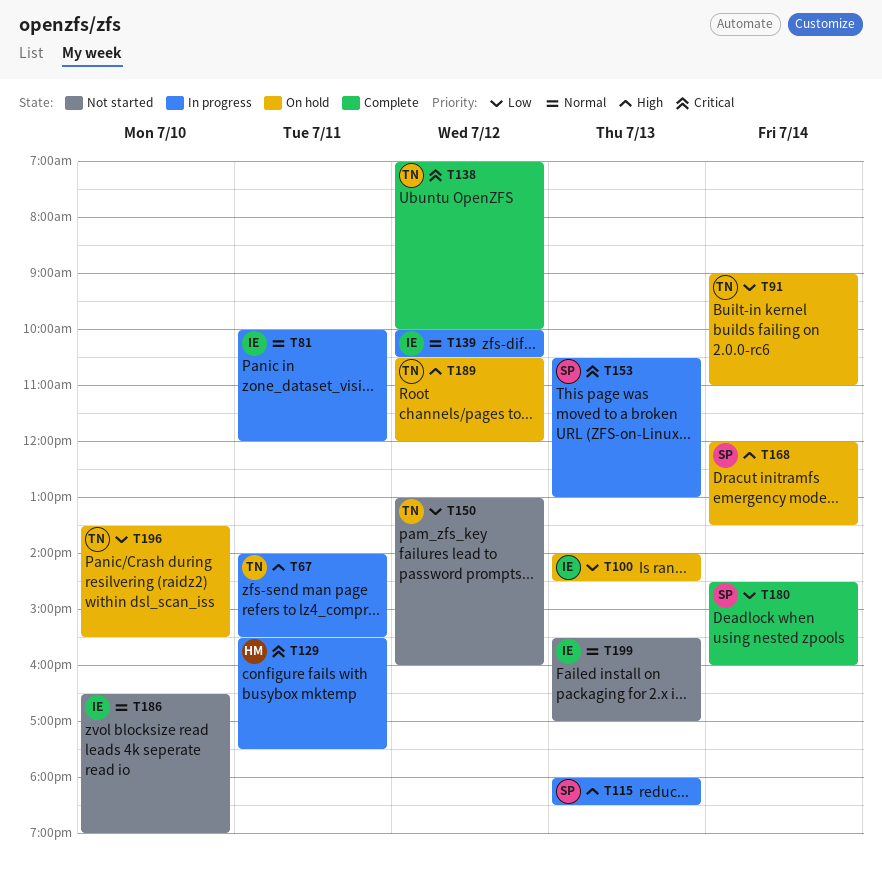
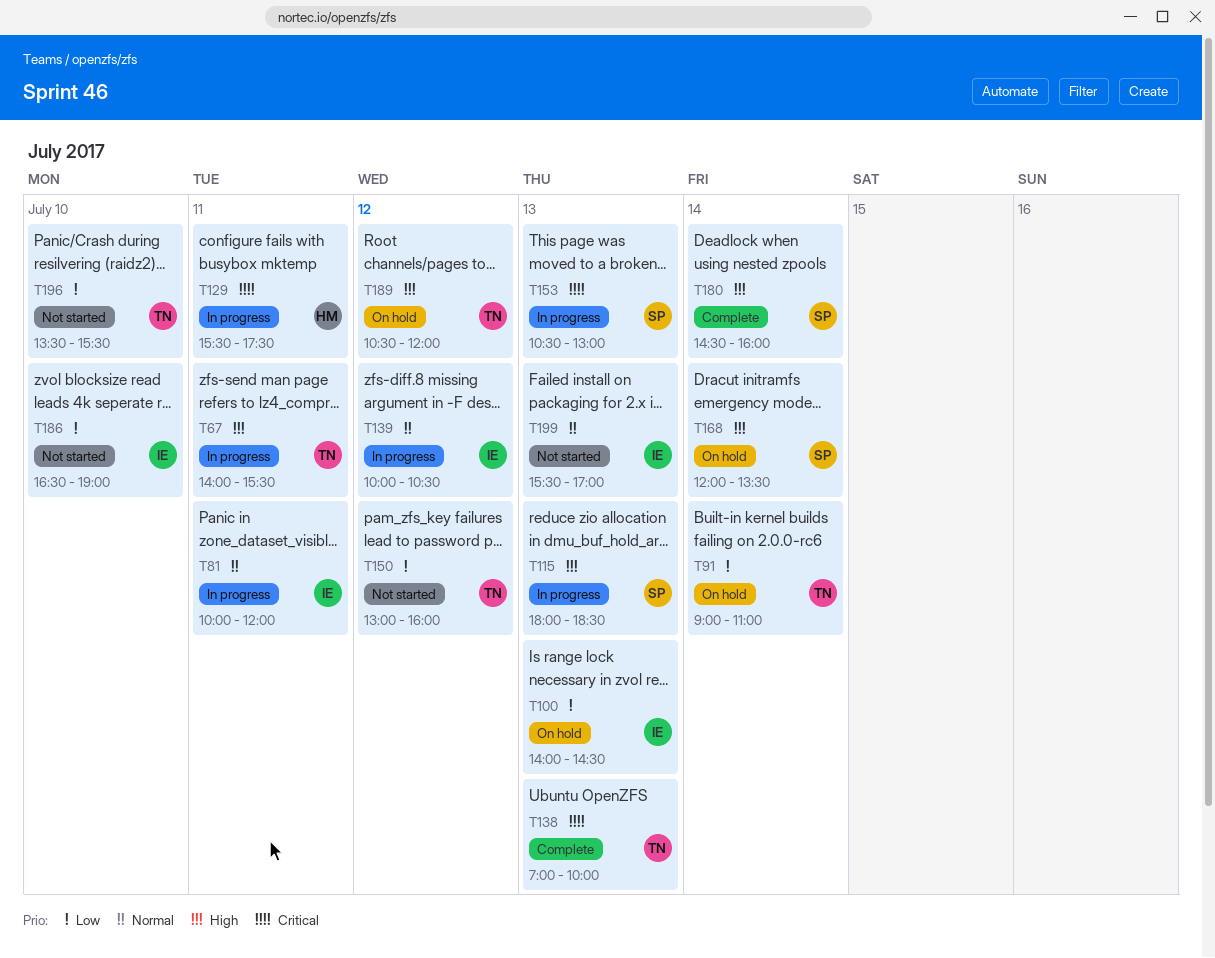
T138, day: Jul 12 -> Jul 13
T180, priority: Low -> High
T186, priority: Normal -> Low
T196, status: On hold -> Not started

